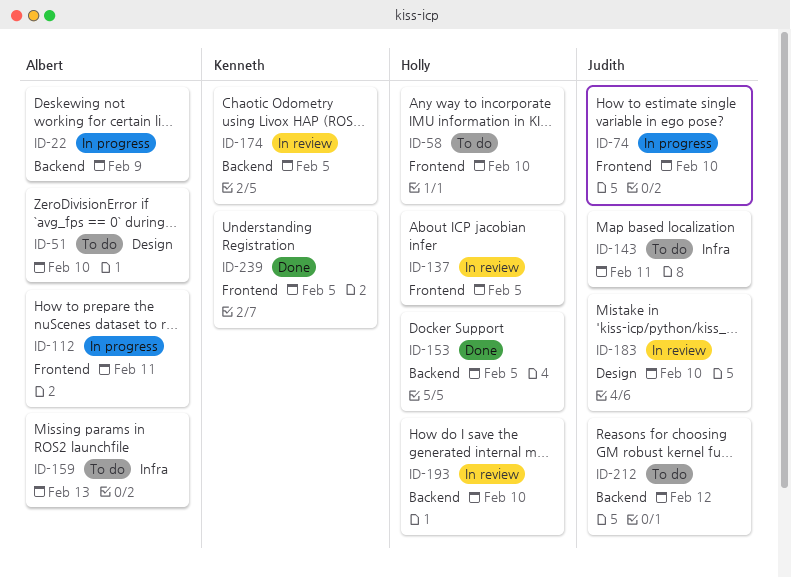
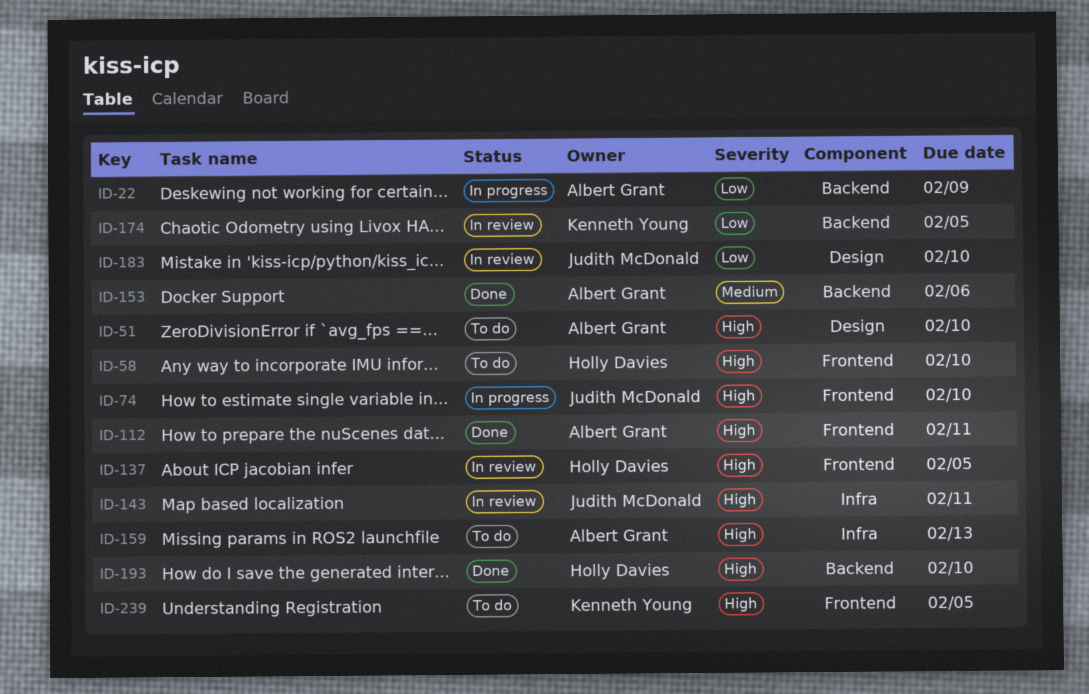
ID-112, status: In progress -> Done
ID-143, status: To do -> In review
ID-153, owner: Holly Davies -> Albert Grant
ID-153, due: Feb 5 -> Feb 6
ID-193, status: In review -> Done
ID-212: present -> none
ID-239, status: Done -> To do

